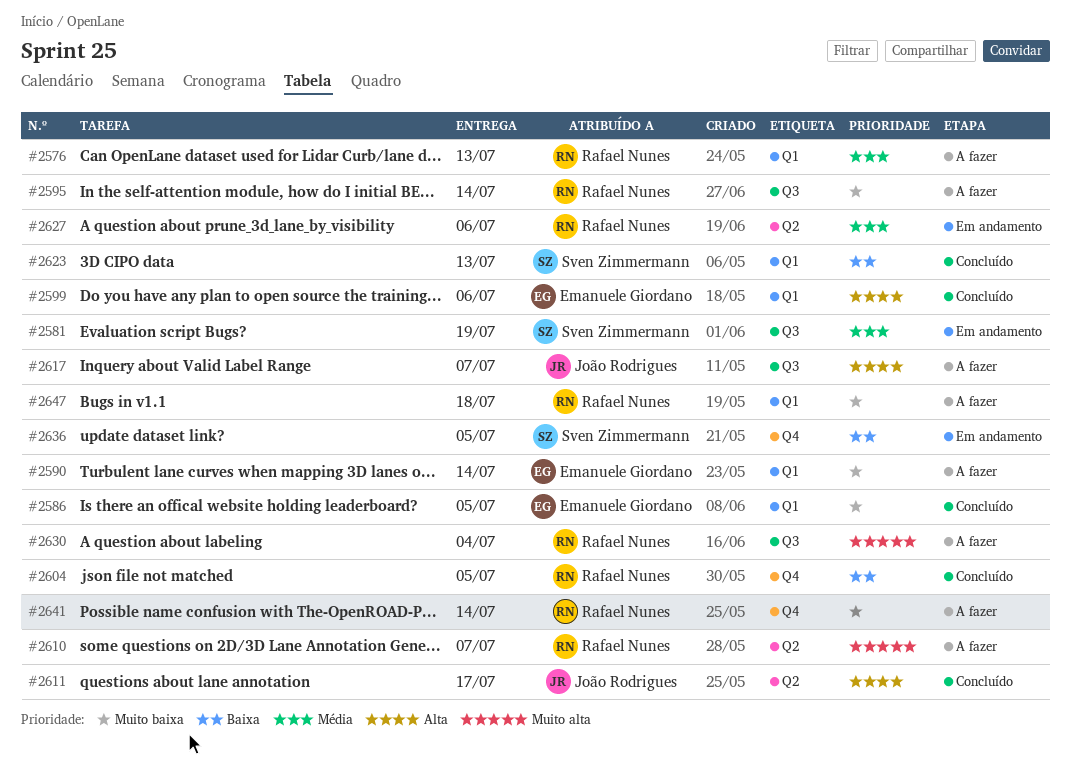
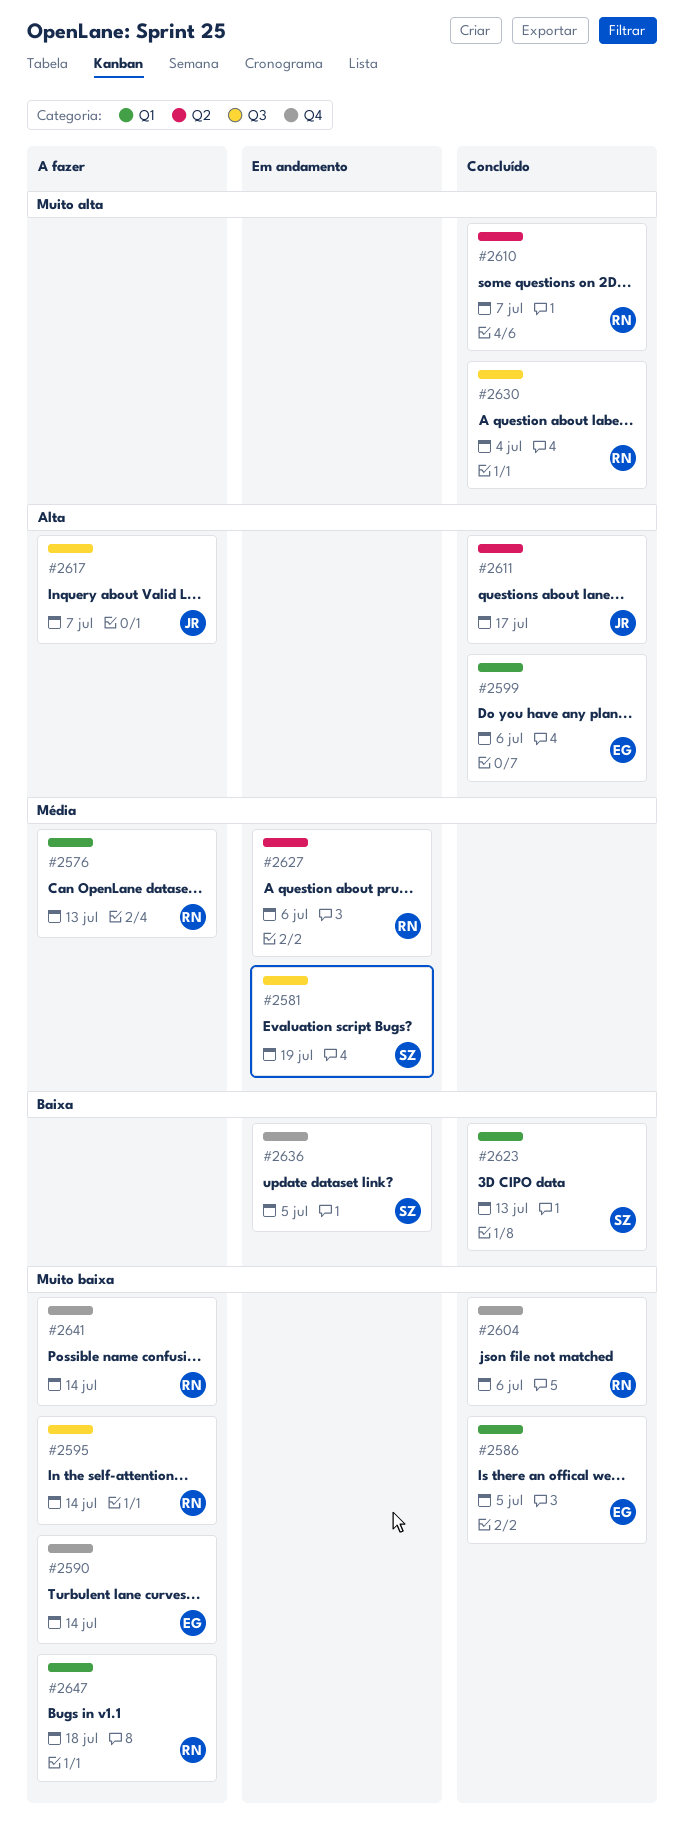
#2590, label: Q1 -> Q4
#2604, priority: Baixa -> Muito baixa
#2604, due: Jul 5 -> Jul 6
#2610, status: A fazer -> Concluído
#2630, status: A fazer -> Concluído

